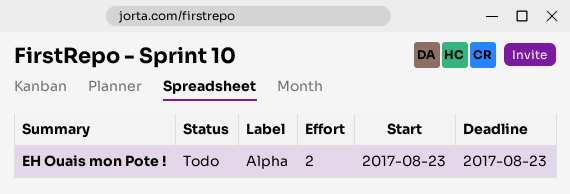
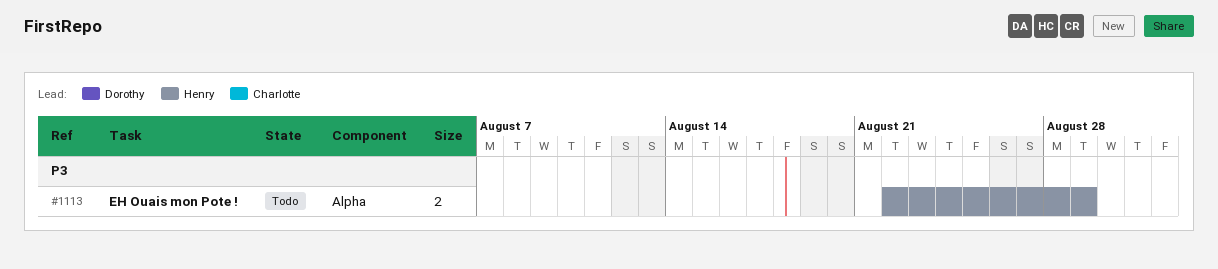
EH Ouais mon Pote !, start: Aug 23 -> Aug 22
EH Ouais mon Pote !, due: Aug 23 -> Aug 29

